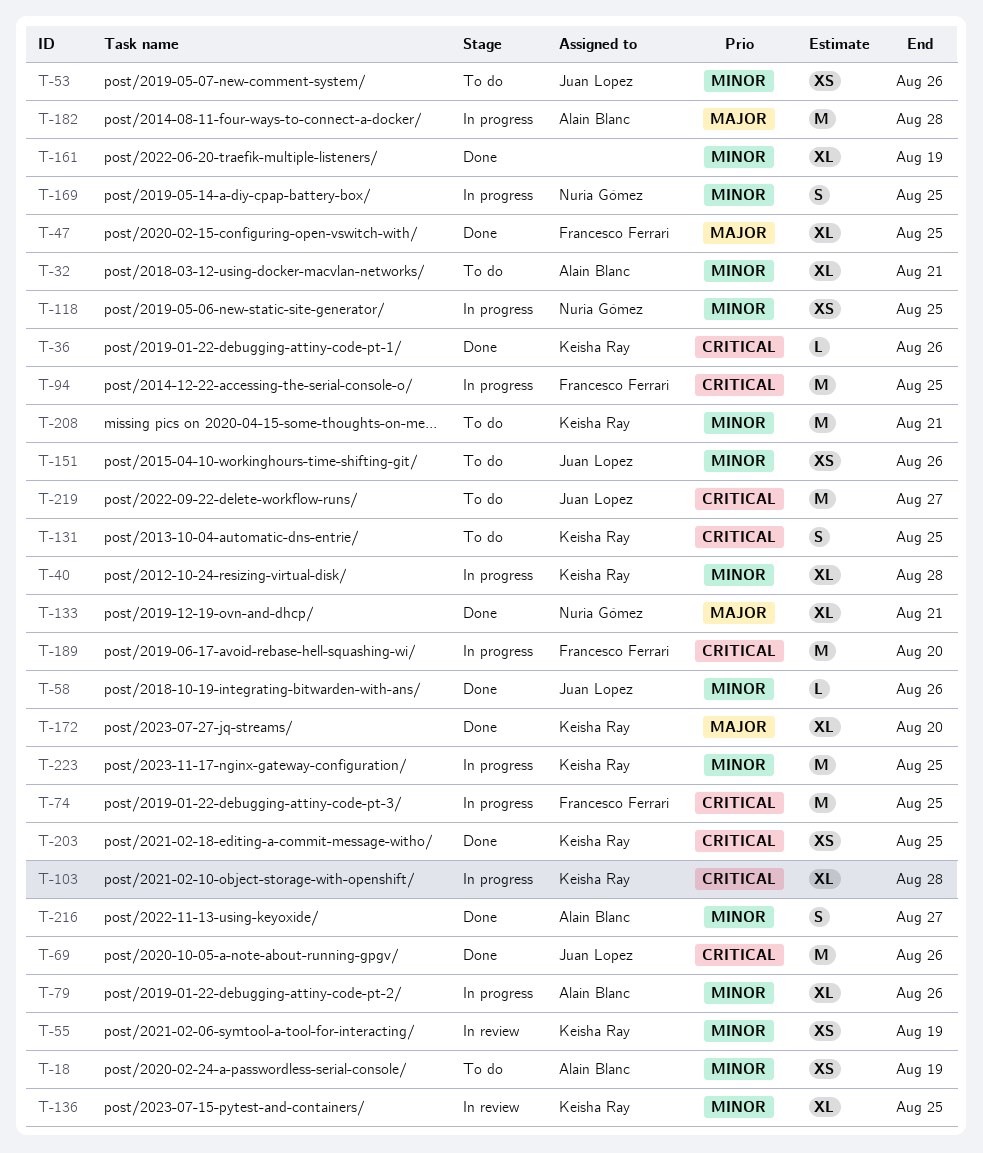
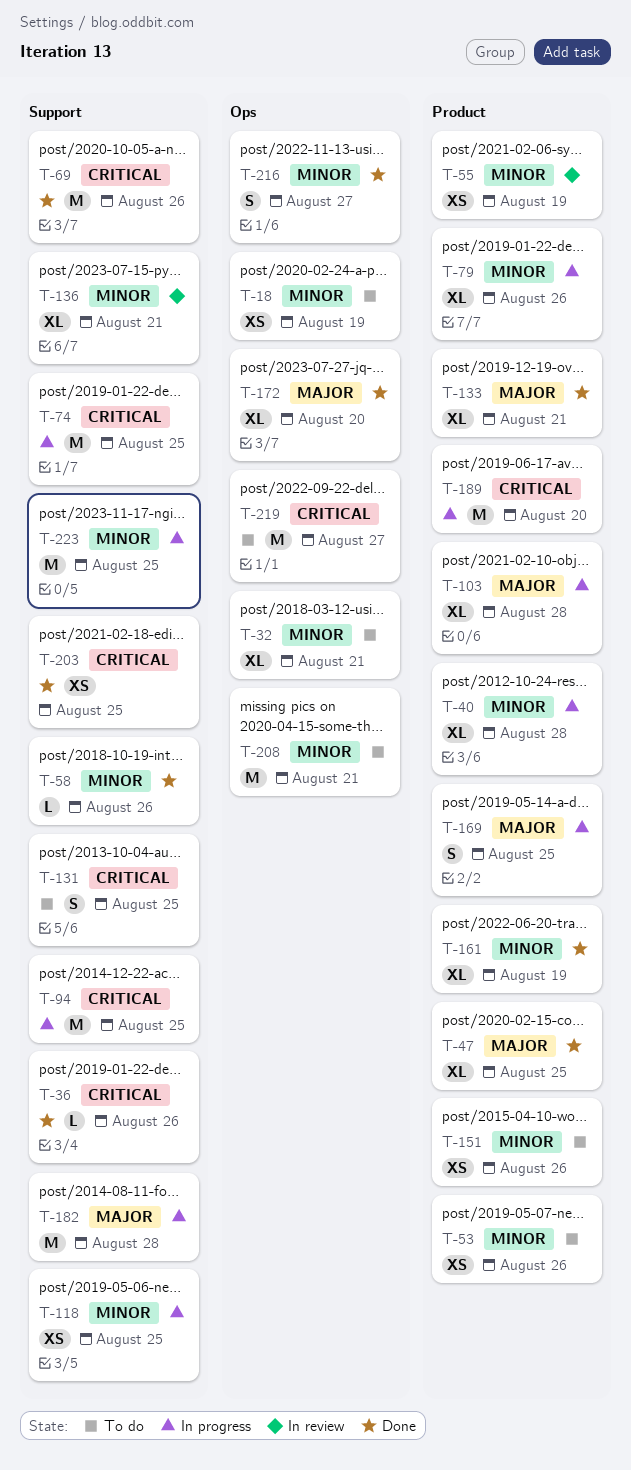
T-103, priority: Critical -> Major
T-136, due: Aug 25 -> Aug 21
T-169, priority: Minor -> Major

